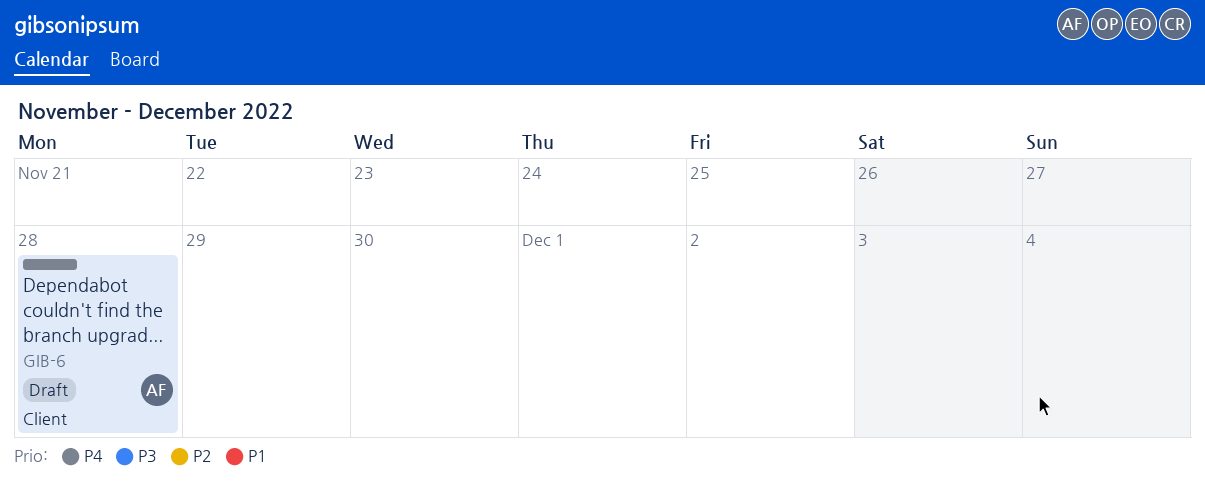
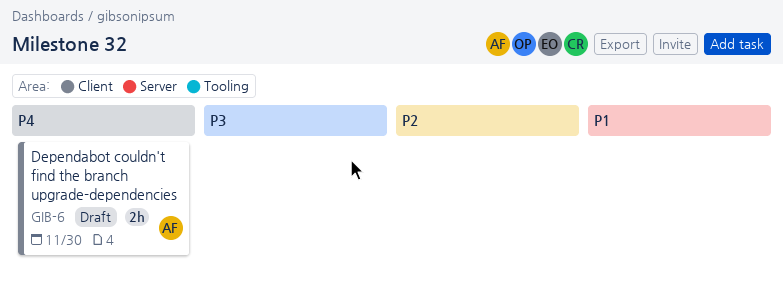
GIB-6, due: Nov 28 -> Nov 30

